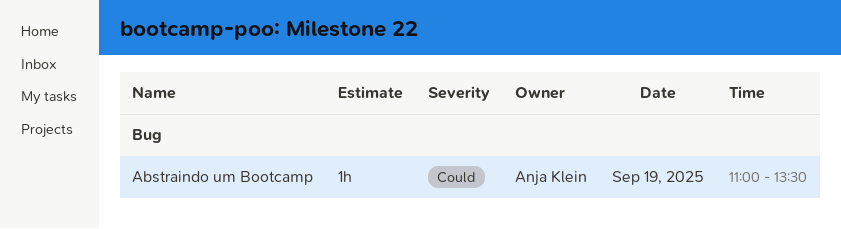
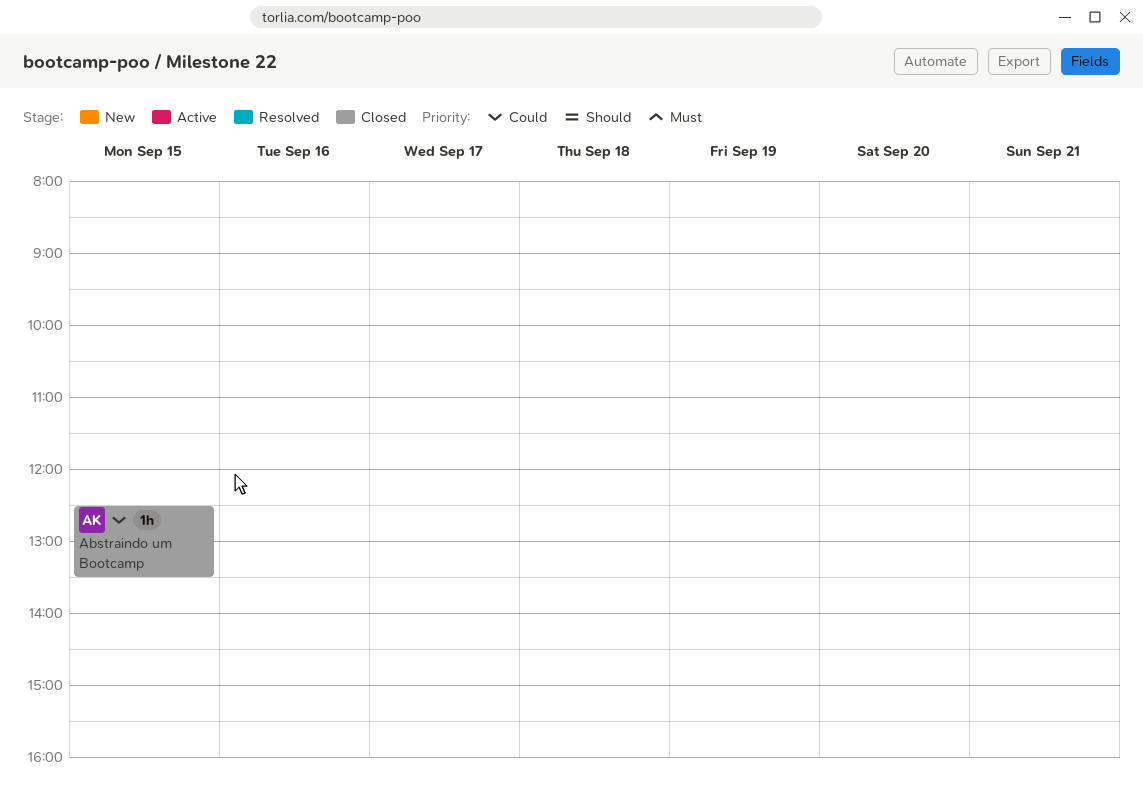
Abstraindo um Bootcamp, day: Sep 19 -> Sep 15
Abstraindo um Bootcamp, begins: 11:00 -> 12:30

